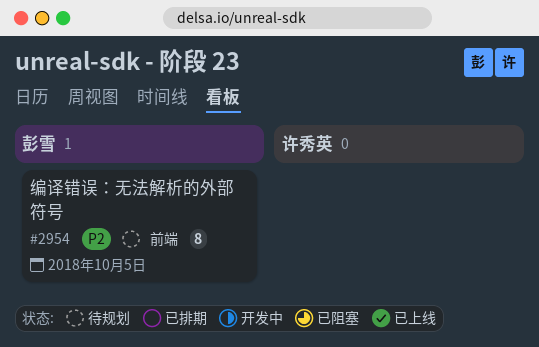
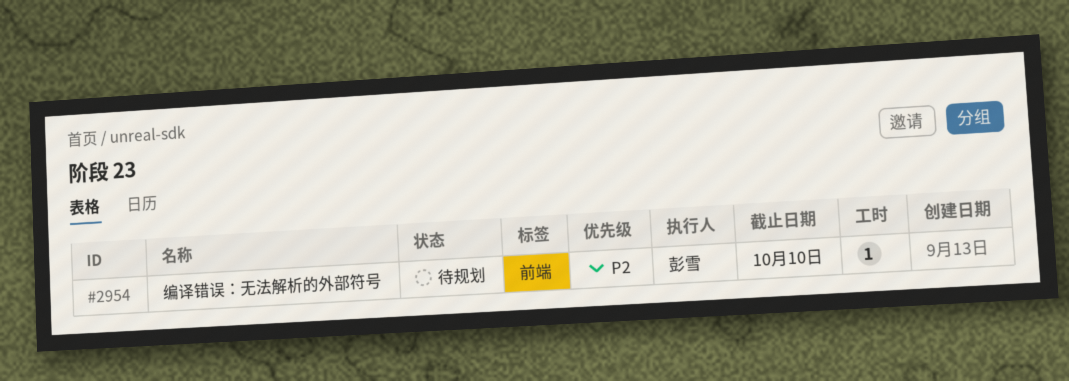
#2954, estimate: 8 -> 1
#2954, due: Oct 5 -> Oct 10

